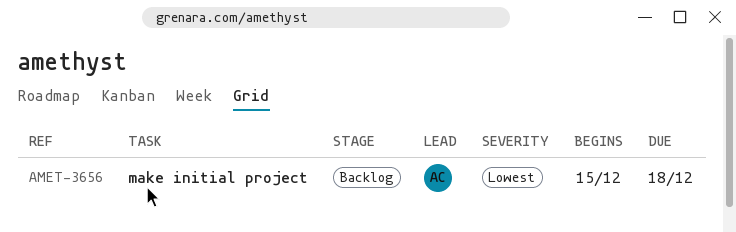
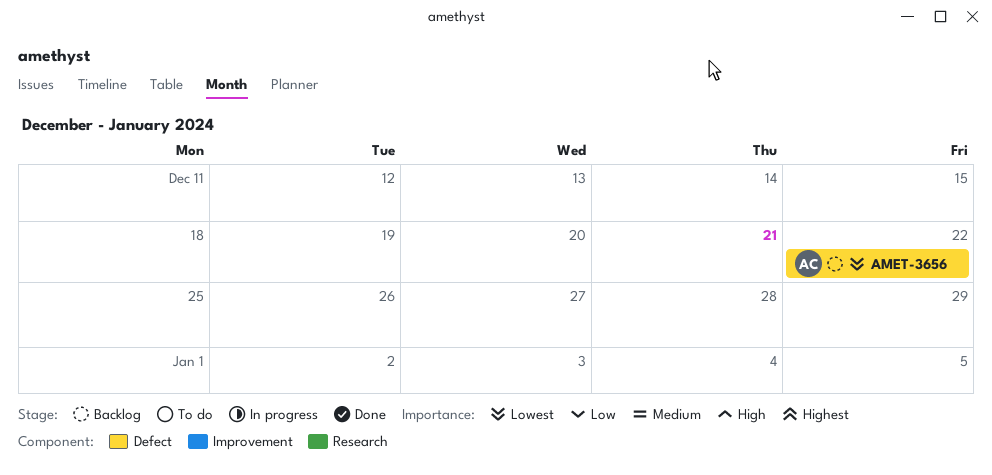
AMET-3656, start: Dec 15 -> Dec 22
AMET-3656, due: Dec 18 -> Dec 22

